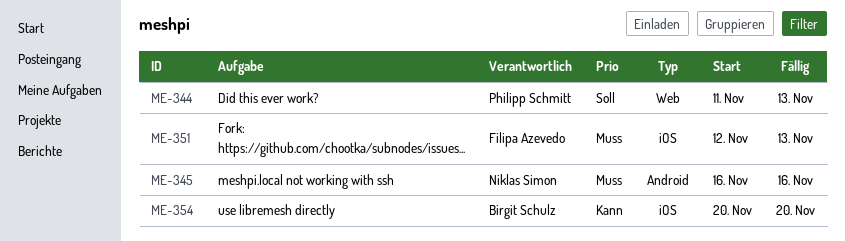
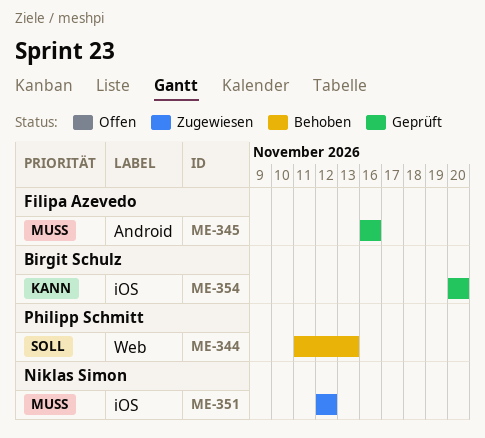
ME-345, owner: Niklas Simon -> Filipa Azevedo
ME-351, owner: Filipa Azevedo -> Niklas Simon
ME-351, due: Nov 13 -> Nov 12

